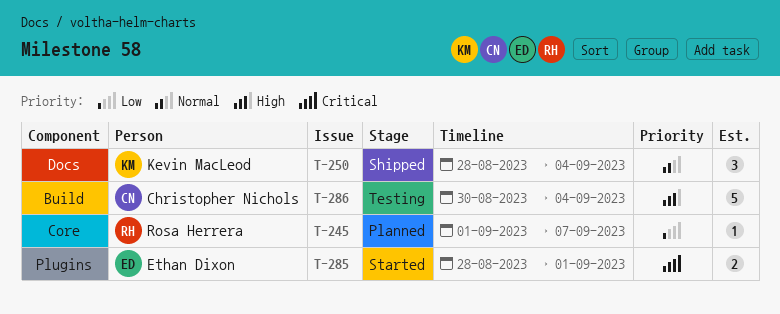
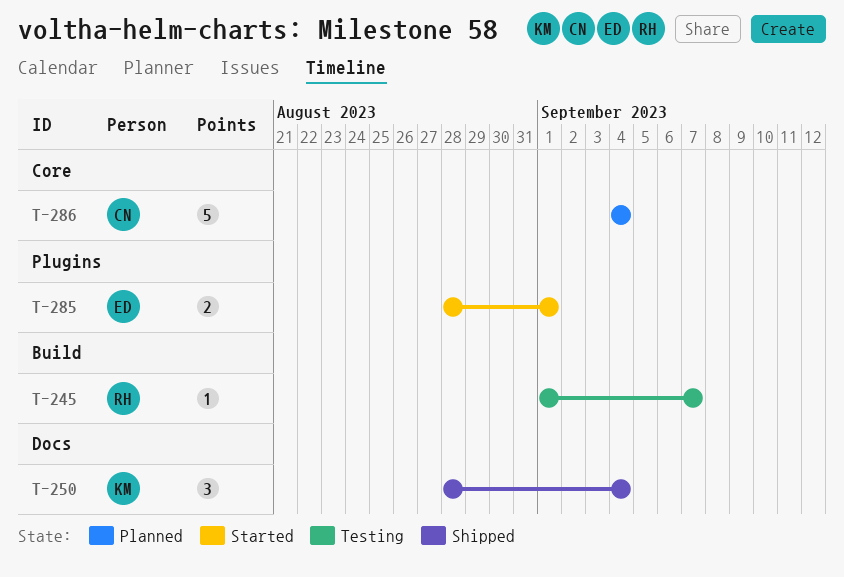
T-245, status: Planned -> Testing
T-245, label: Core -> Build
T-286, status: Testing -> Planned
T-286, label: Build -> Core
T-286, start: Aug 30 -> Sep 4

